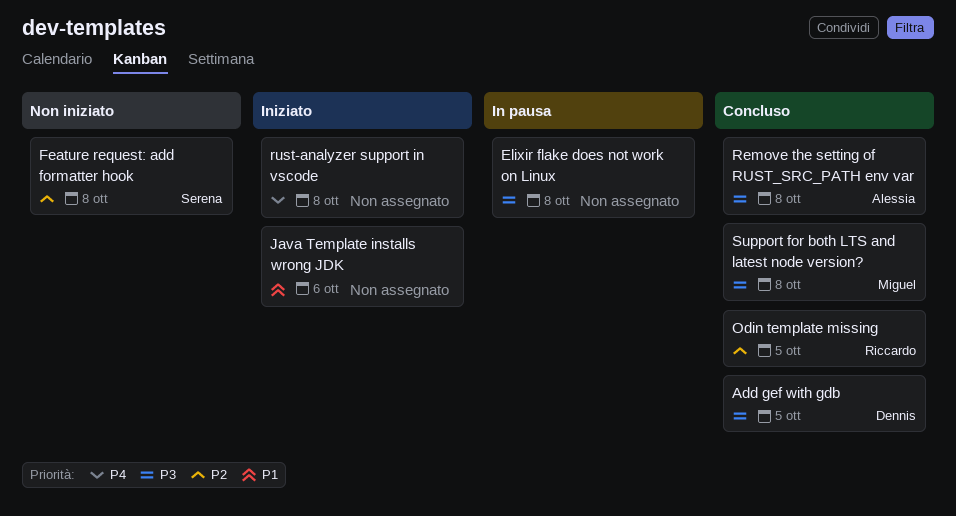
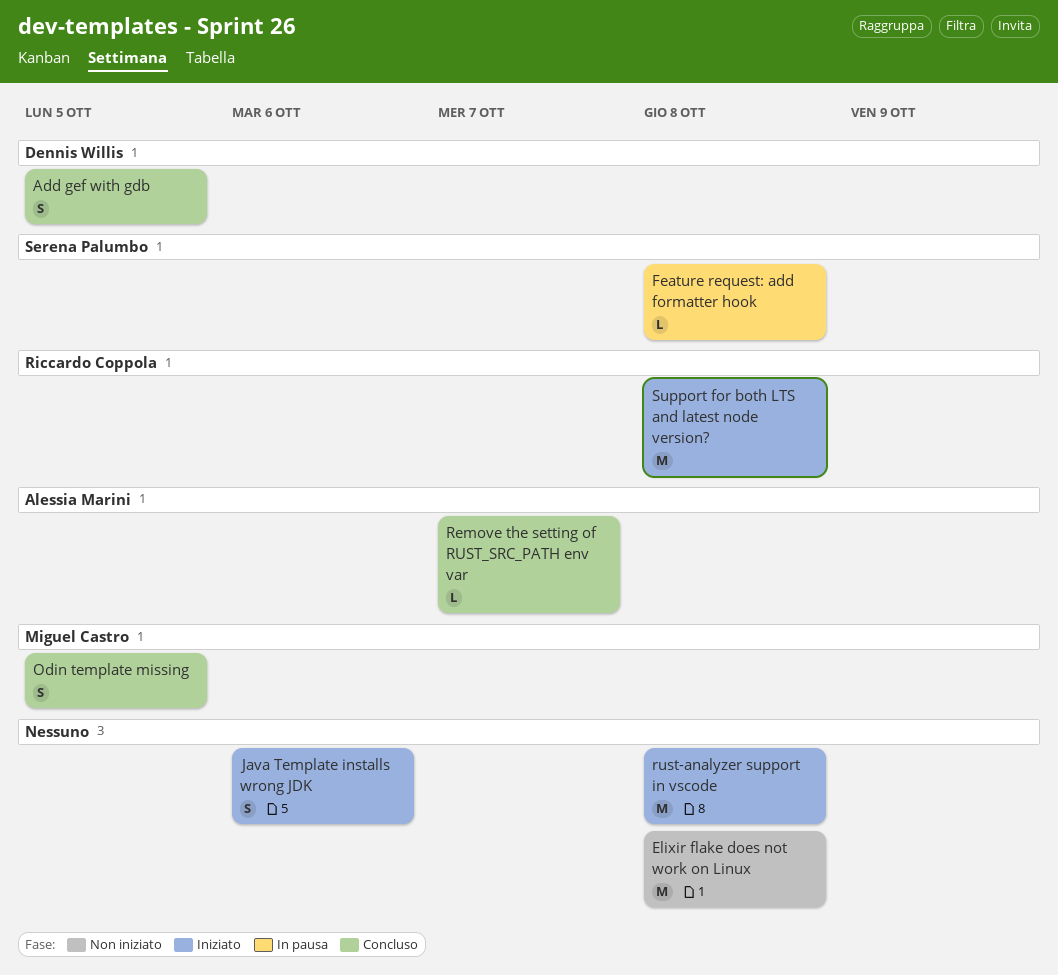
Elixir flake does not work on Linux, status: In pausa -> Non iniziato
Feature request: add formatter hook, status: Non iniziato -> In pausa
Odin template missing, owner: Riccardo Coppola -> Miguel Castro
Remove the setting of RUST_SRC_PATH env var, due: Oct 8 -> Oct 7
Support for both LTS and latest node version?, status: Concluso -> Iniziato
Support for both LTS and latest node version?, owner: Miguel Castro -> Riccardo Coppola

